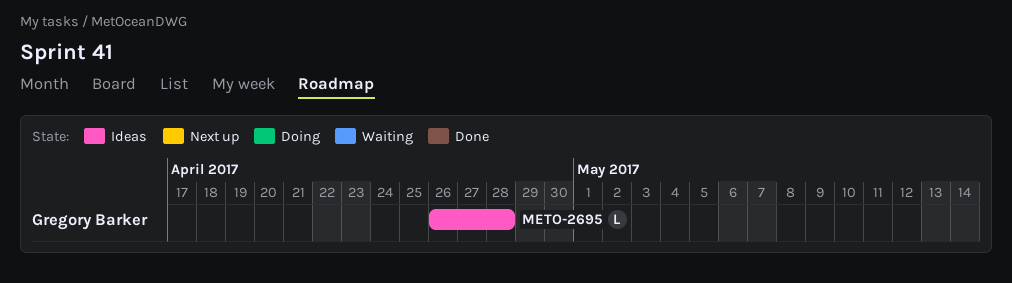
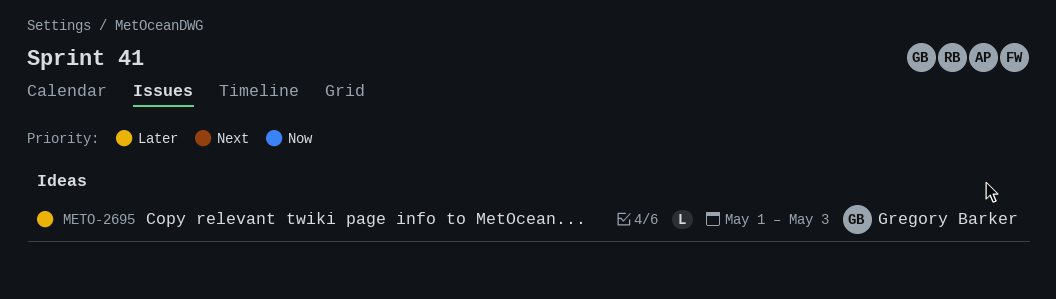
METO-2695, start: Apr 26 -> May 1
METO-2695, due: Apr 28 -> May 3

